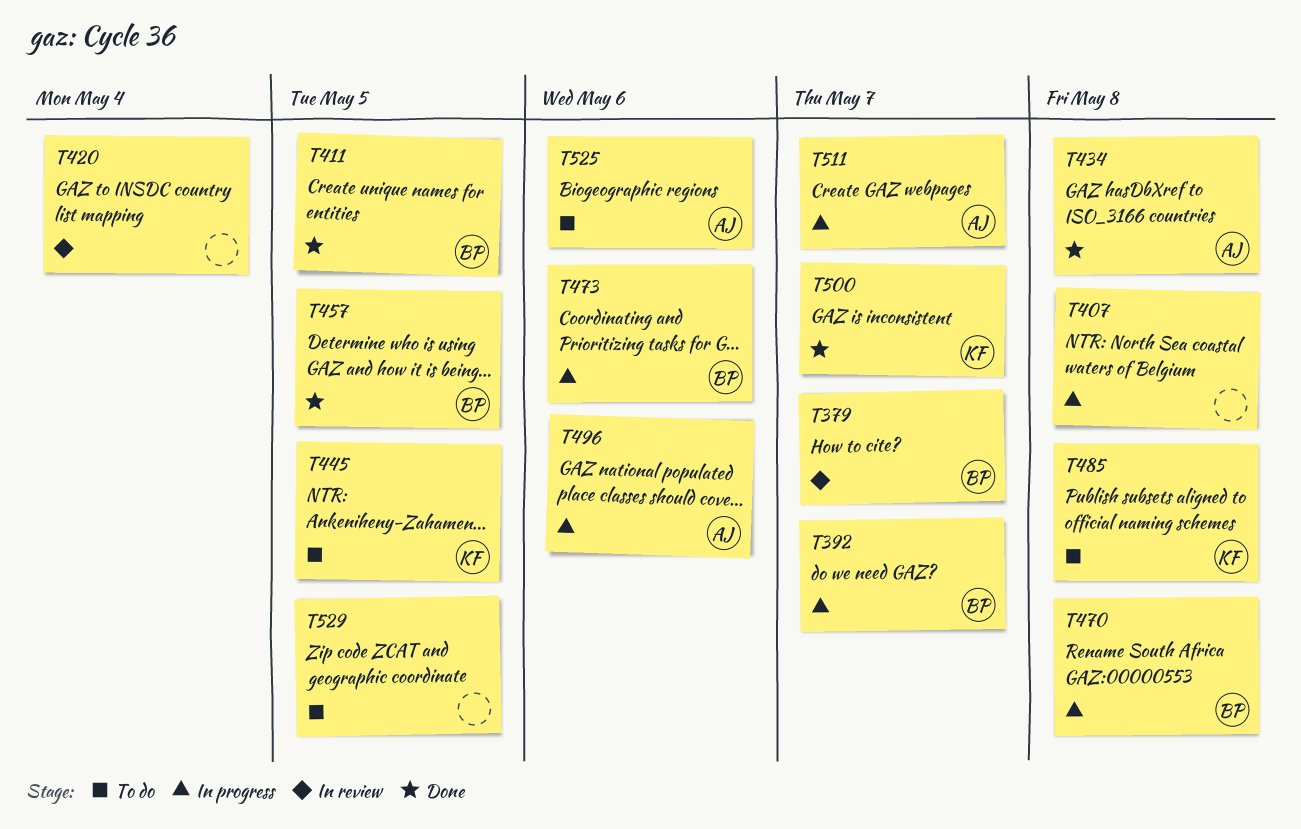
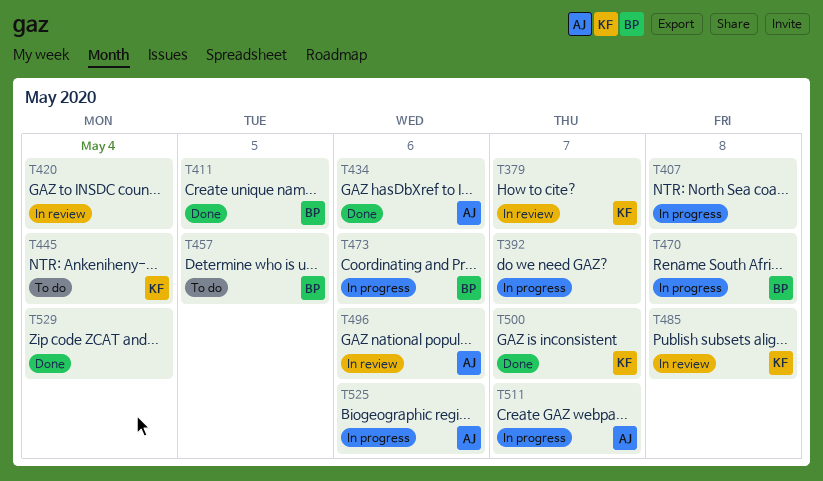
T379, owner: BP -> KF
T392, owner: BP -> none
T434, due: May 8 -> May 6
T445, due: May 5 -> May 4
T457, status: Done -> To do
T485, status: To do -> In review
T496, status: In progress -> In review
T525, status: To do -> In progress
T529, status: To do -> Done
T529, due: May 5 -> May 4

